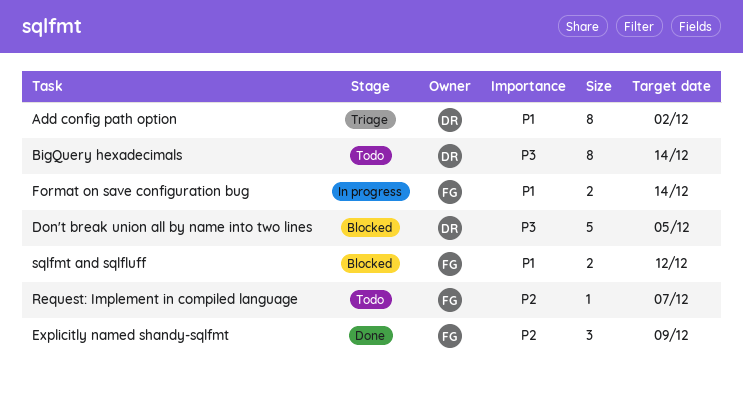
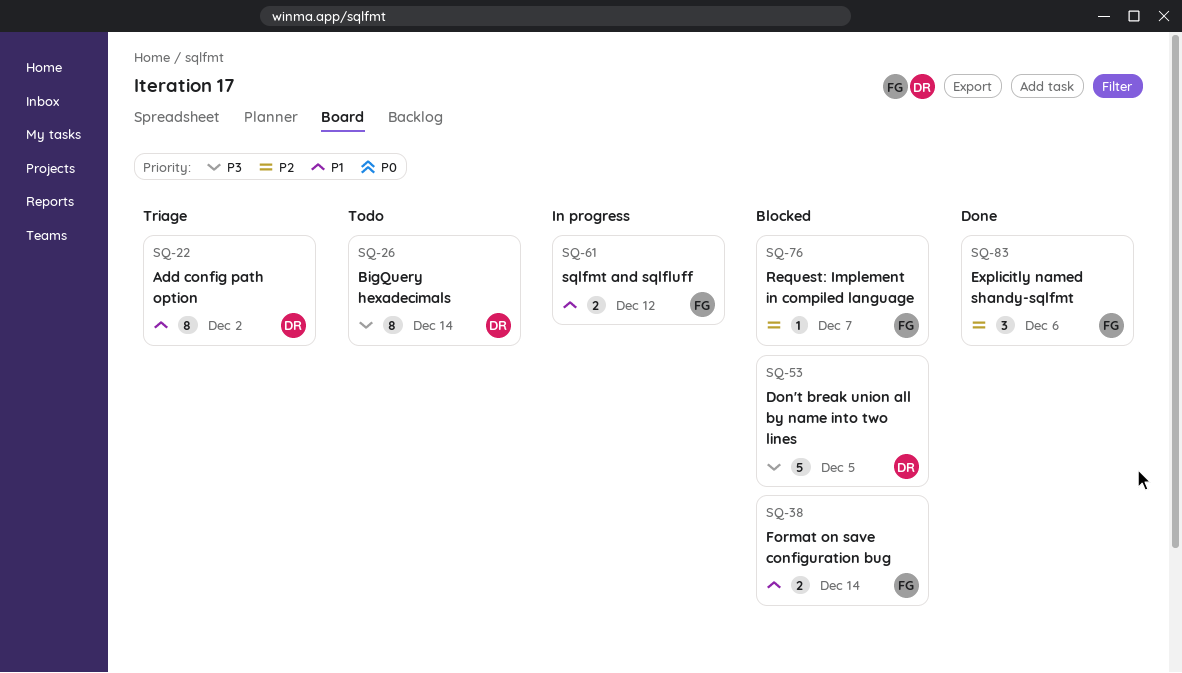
Explicitly named shandy-sqlfmt, due: Dec 9 -> Dec 6
Format on save configuration bug, status: In progress -> Blocked
Request: Implement in compiled language, status: Todo -> Blocked
sqlfmt and sqlfluff, status: Blocked -> In progress

